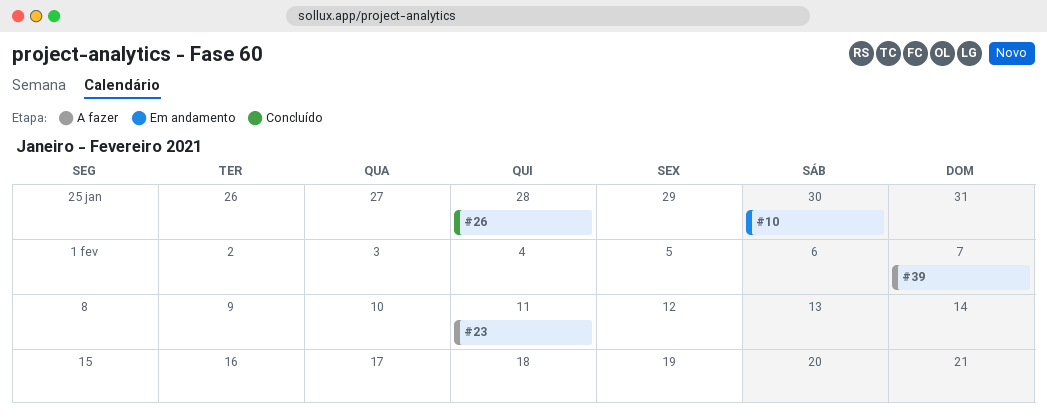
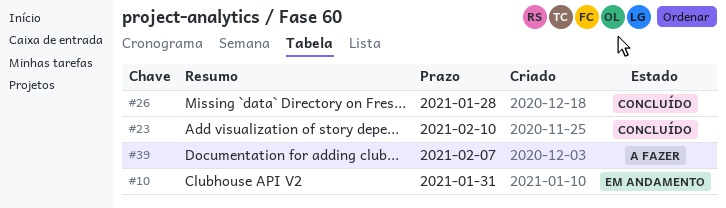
#10, due: Jan 30 -> Jan 31
#23, status: A fazer -> Concluído
#23, due: Feb 11 -> Feb 10

